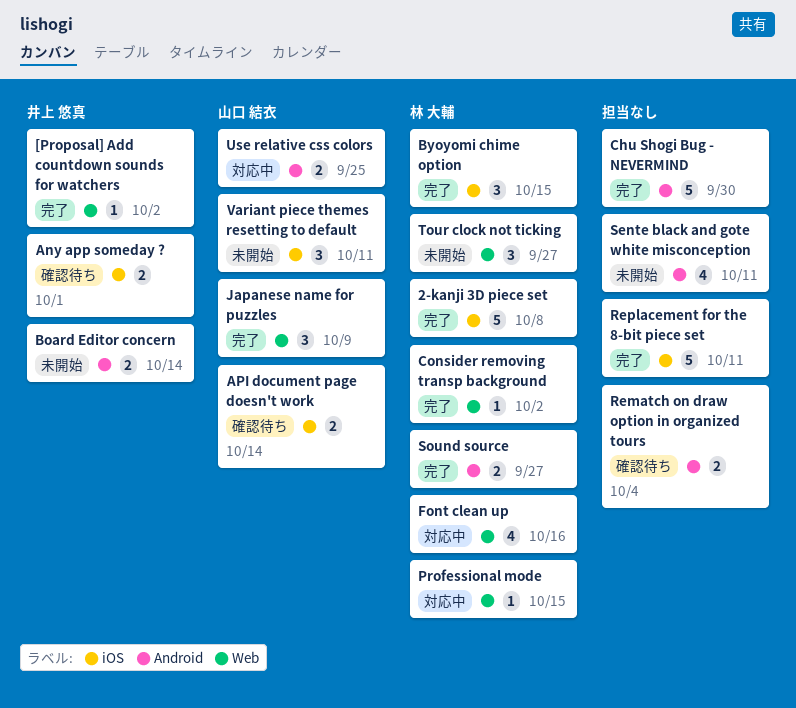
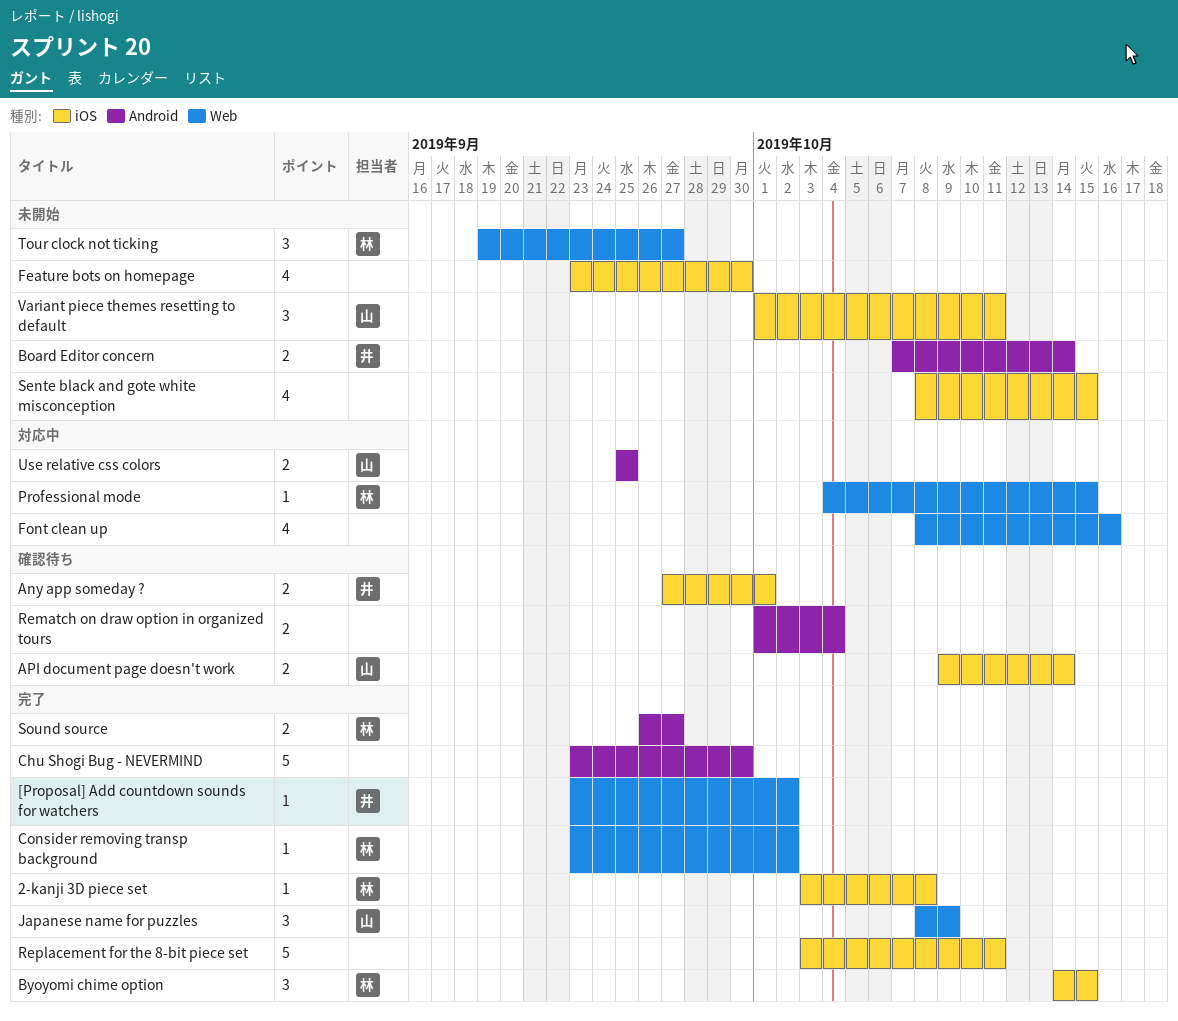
2-kanji 3D piece set, estimate: 5 -> 1
Feature bots on homepage: none -> present
Font clean up, owner: 林 大輔 -> none
Sente black and gote white misconception, label: Android -> iOS
Sente black and gote white misconception, due: Oct 11 -> Oct 15

